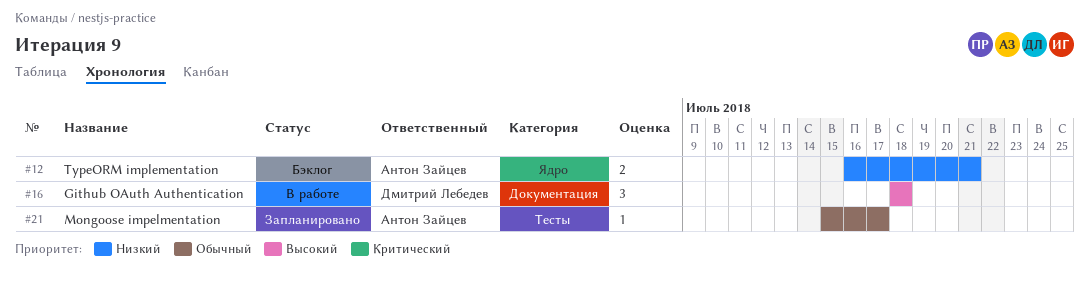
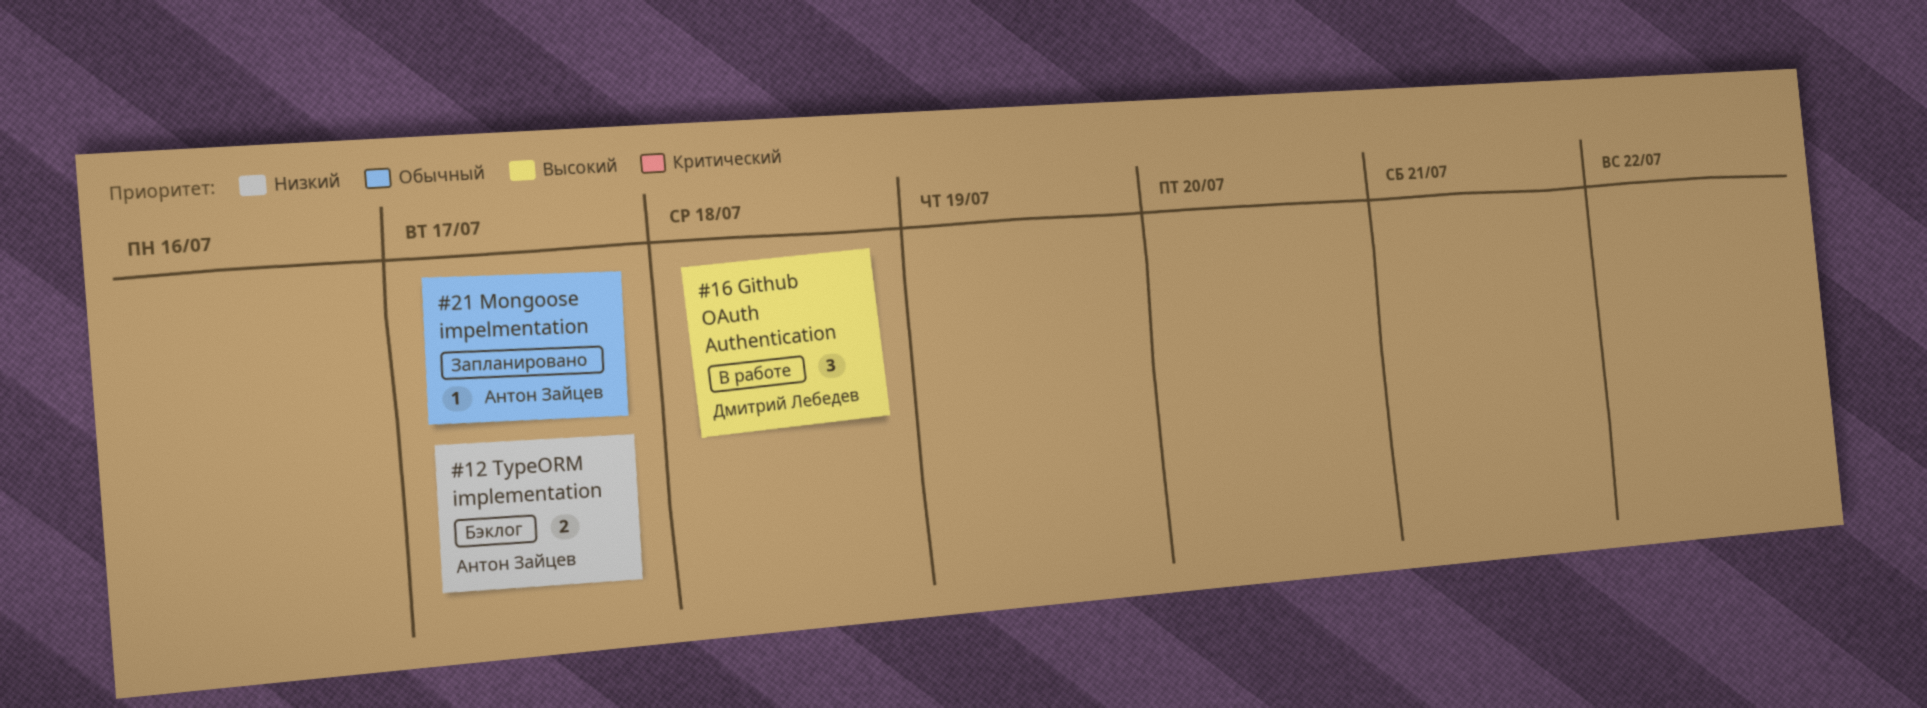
#12, due: Jul 21 -> Jul 17

